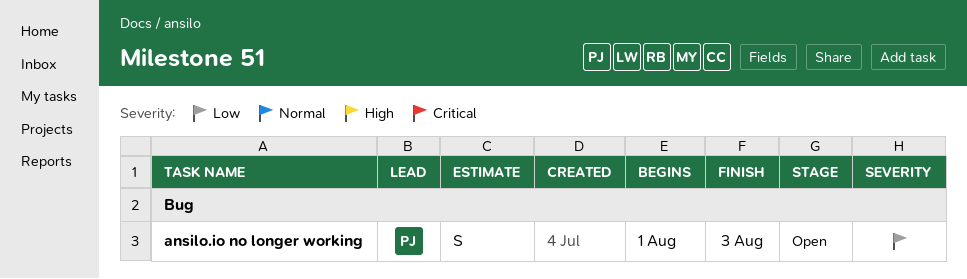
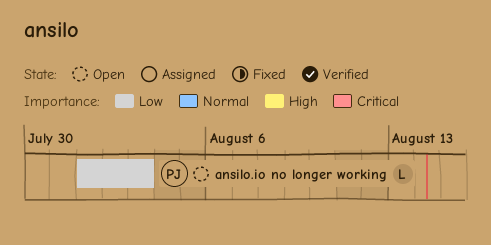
ansilo.io no longer working, estimate: S -> L

